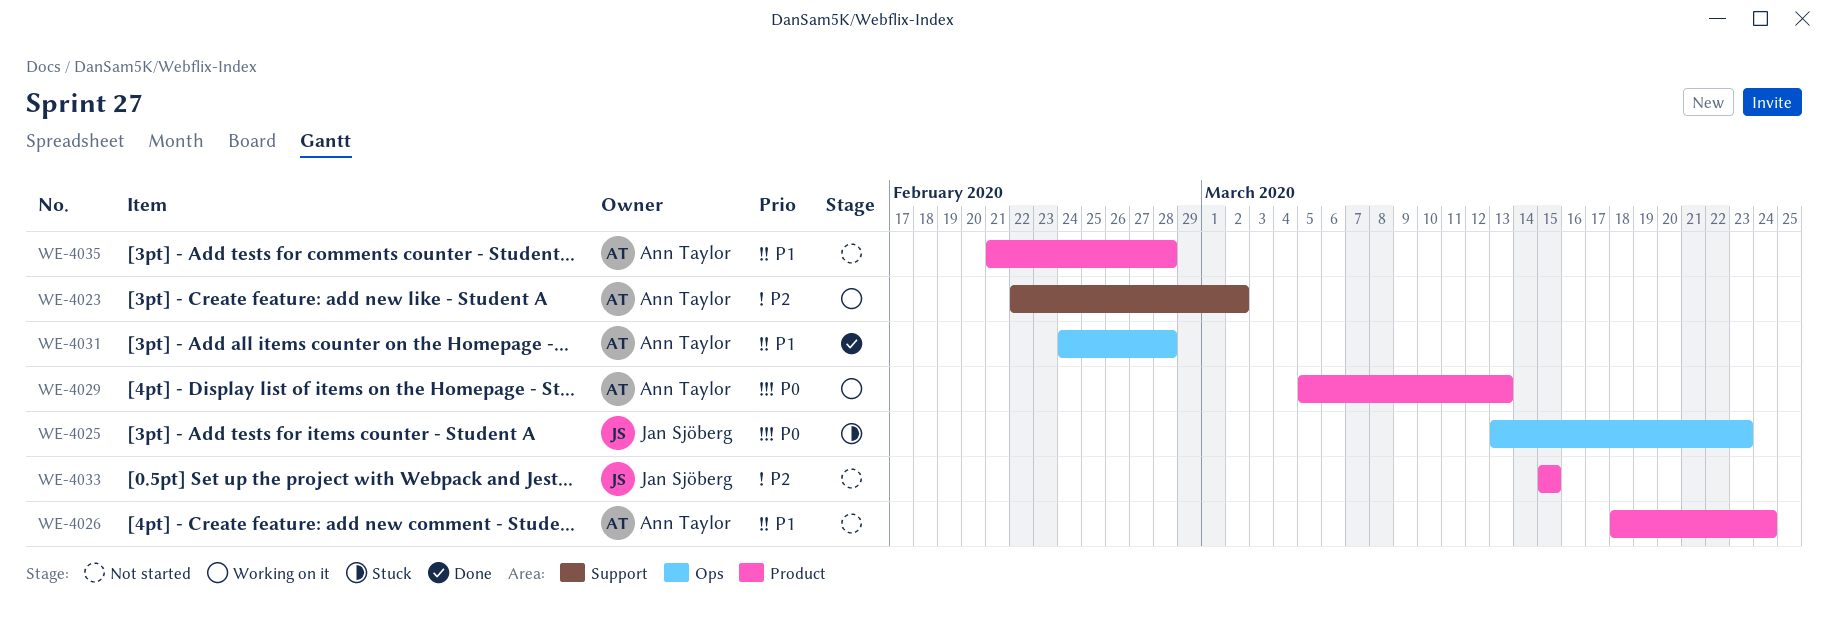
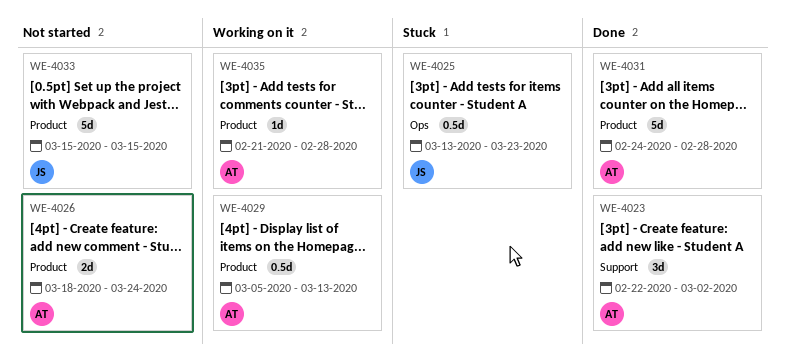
WE-4023, status: Working on it -> Done
WE-4031, label: Ops -> Product
WE-4035, status: Not started -> Working on it

